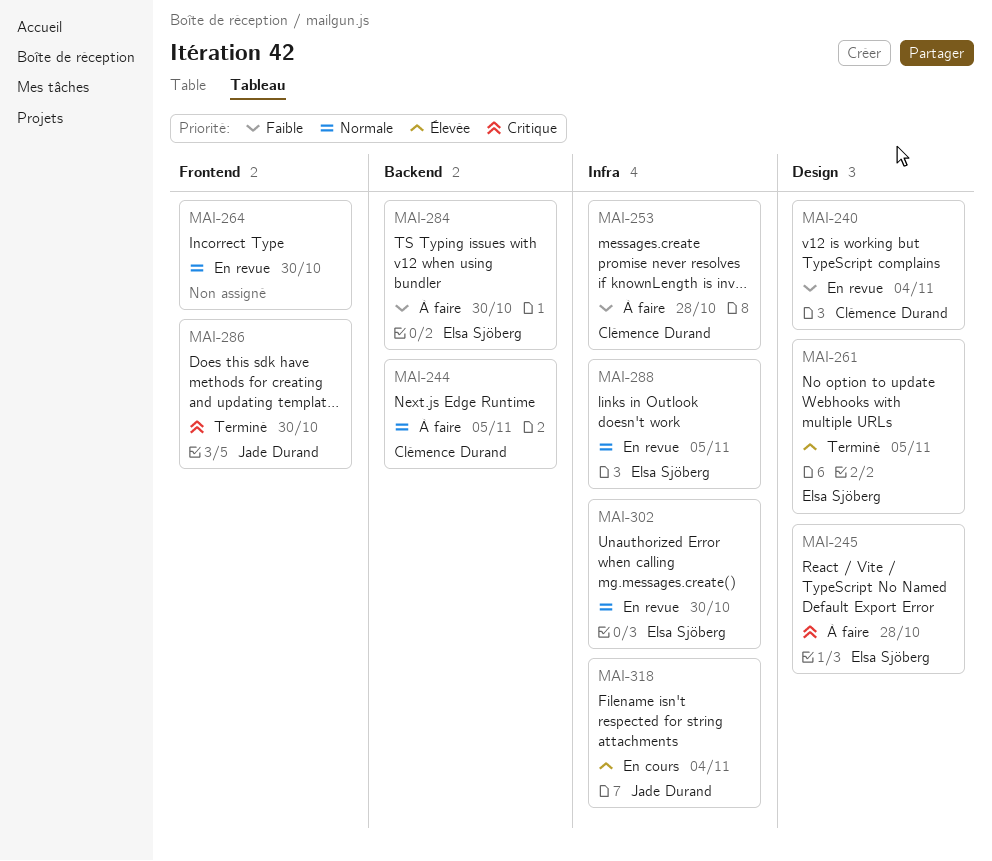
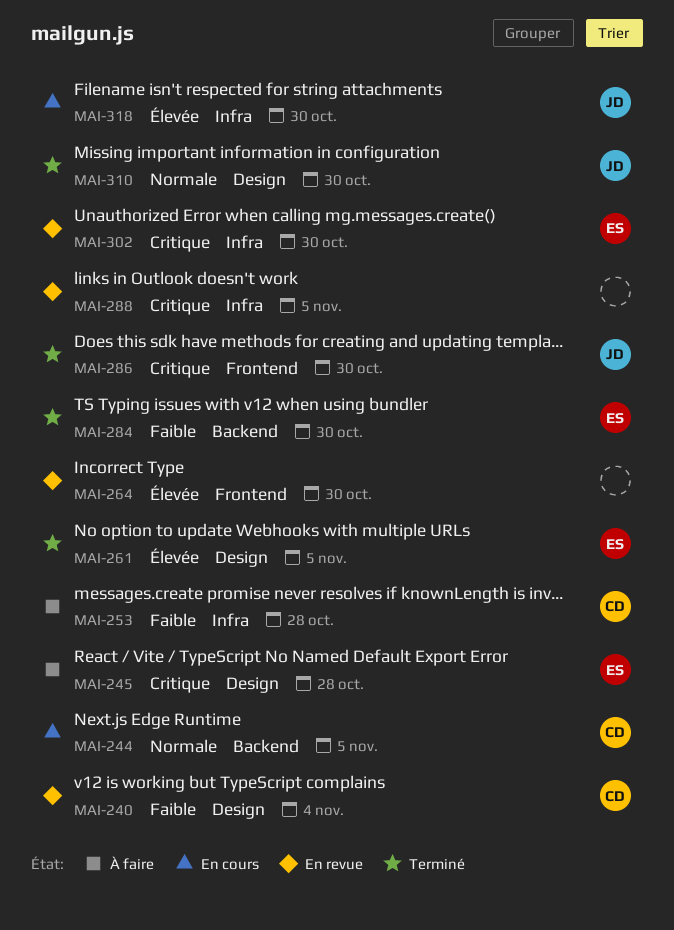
MAI-244, status: À faire -> En cours
MAI-264, priority: Normale -> Élevée
MAI-284, status: À faire -> Terminé
MAI-288, owner: Elsa Sjöberg -> none
MAI-288, priority: Normale -> Critique
MAI-302, priority: Normale -> Critique
MAI-310: none -> present
MAI-318, due: Nov 4 -> Oct 30

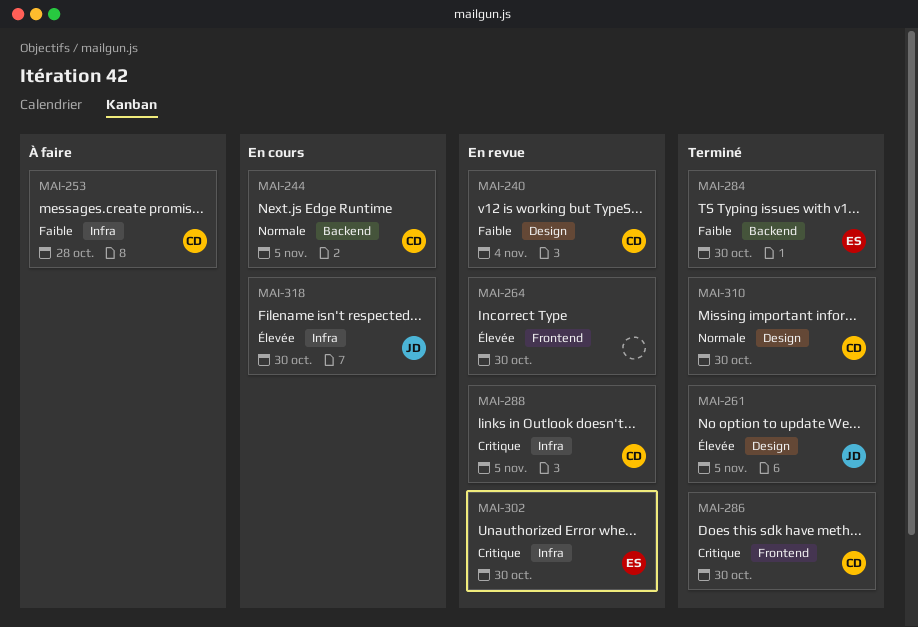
MAI-245: present -> none
MAI-261, owner: ES -> JD
MAI-286, owner: JD -> CD
MAI-288, owner: none -> CD
MAI-310, owner: JD -> CD

